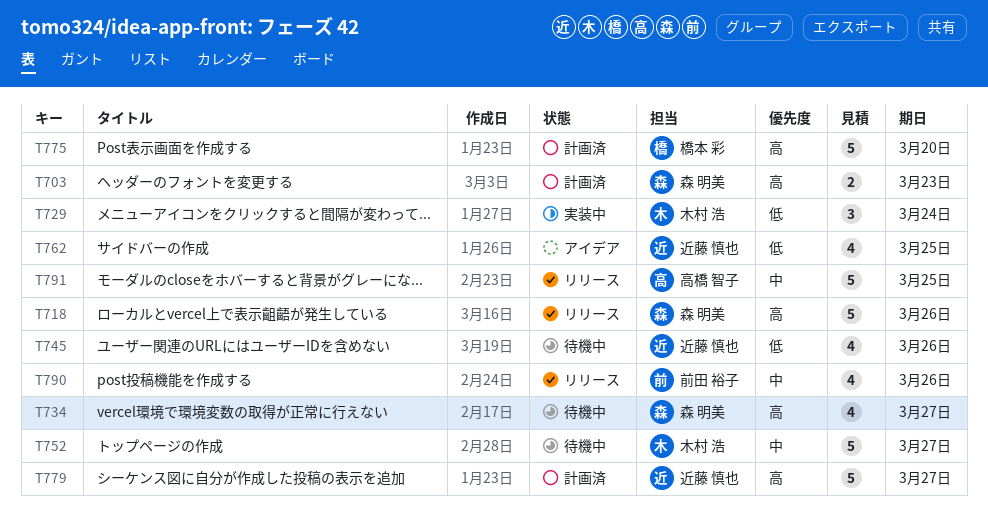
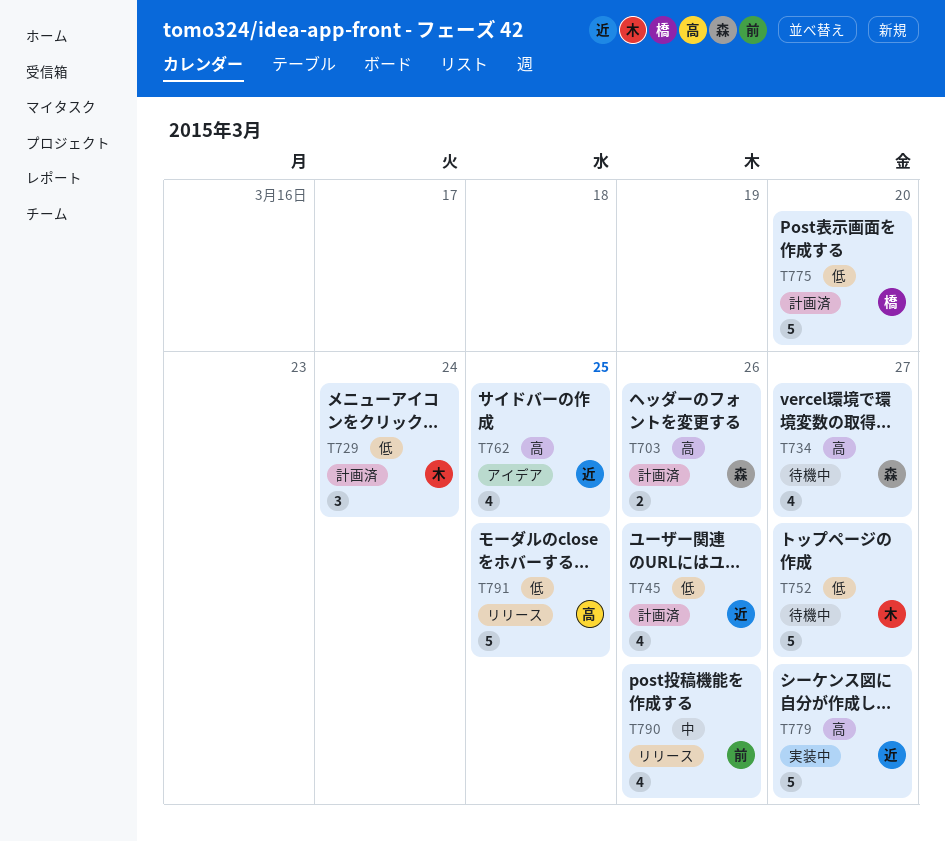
T703, due: Mar 23 -> Mar 26
T718: present -> none
T729, status: 実装中 -> 計画済
T745, status: 待機中 -> 計画済
T752, priority: 中 -> 低
T762, priority: 低 -> 高
T775, priority: 高 -> 低
T779, status: 計画済 -> 実装中
T791, priority: 中 -> 低

